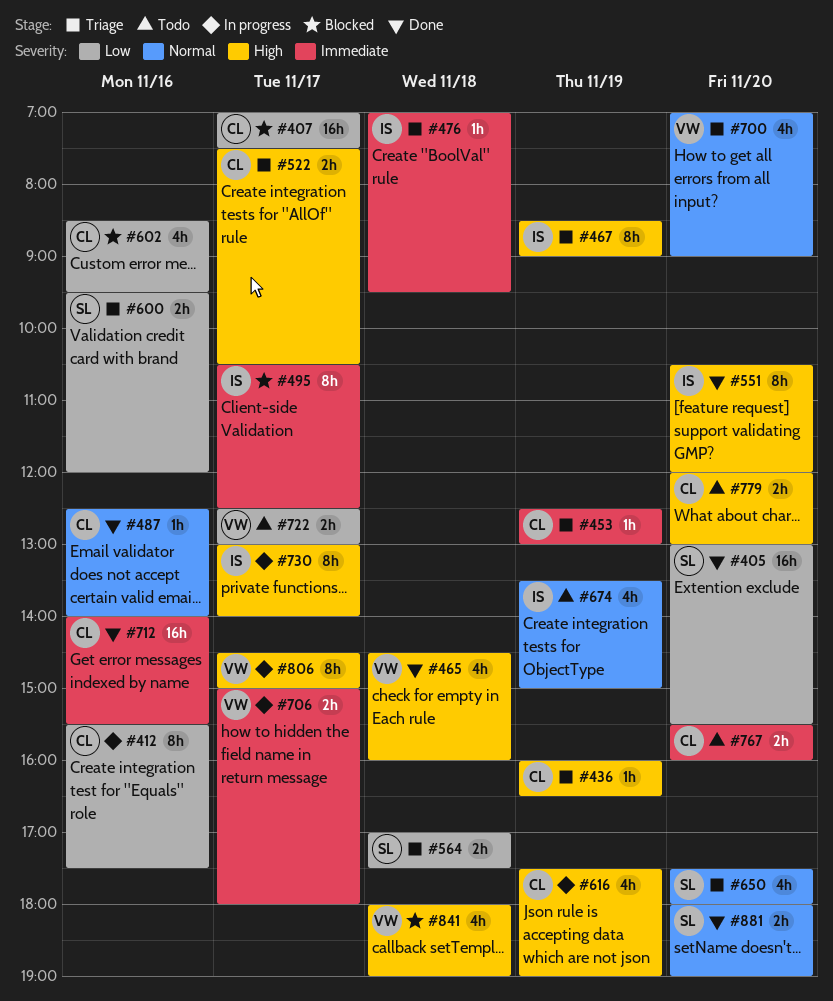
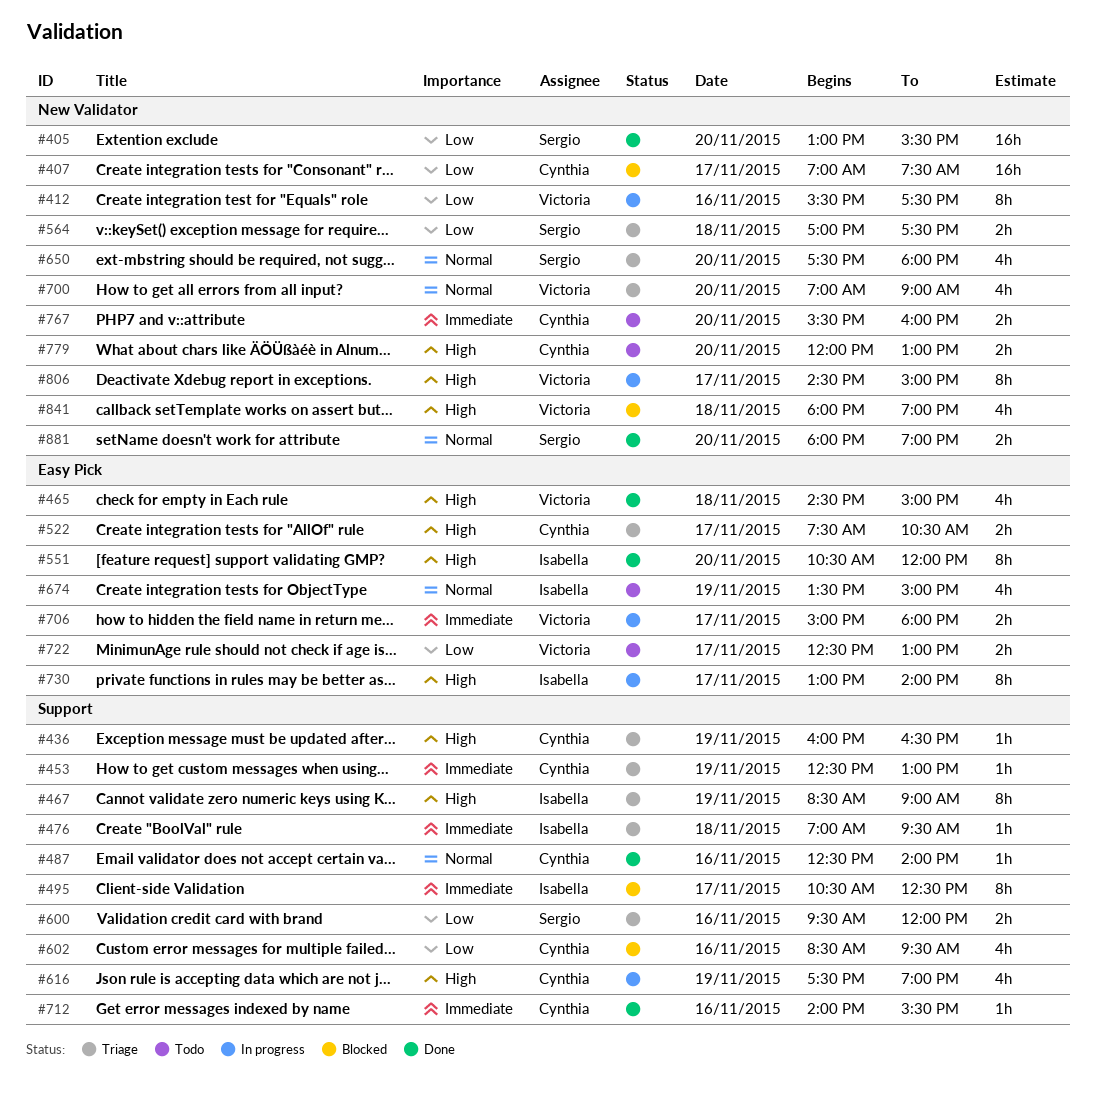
#412, owner: Cynthia -> Victoria
#465, ends: 16:00 -> 15:00
#712, estimate: 16h -> 1h

